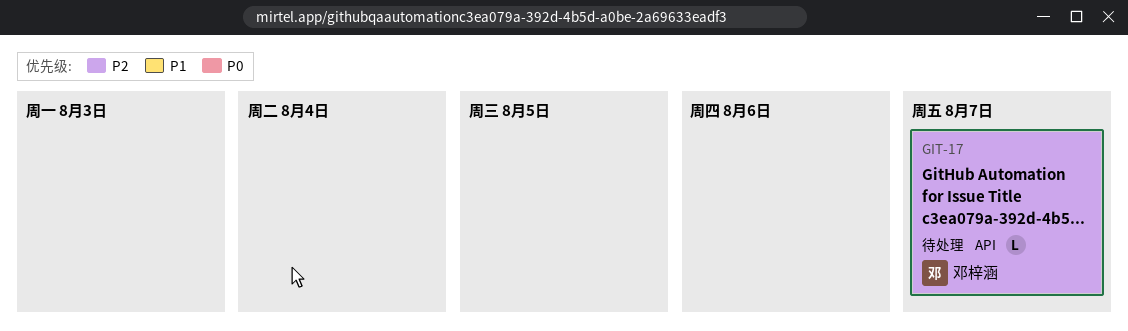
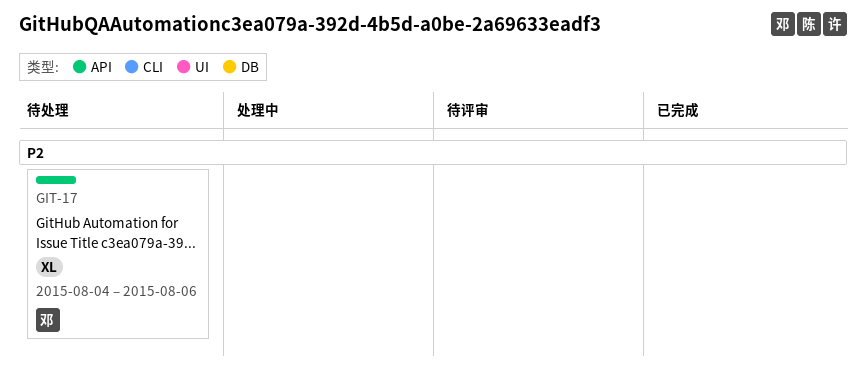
GIT-17, estimate: L -> XL
GIT-17, due: Aug 7 -> Aug 6

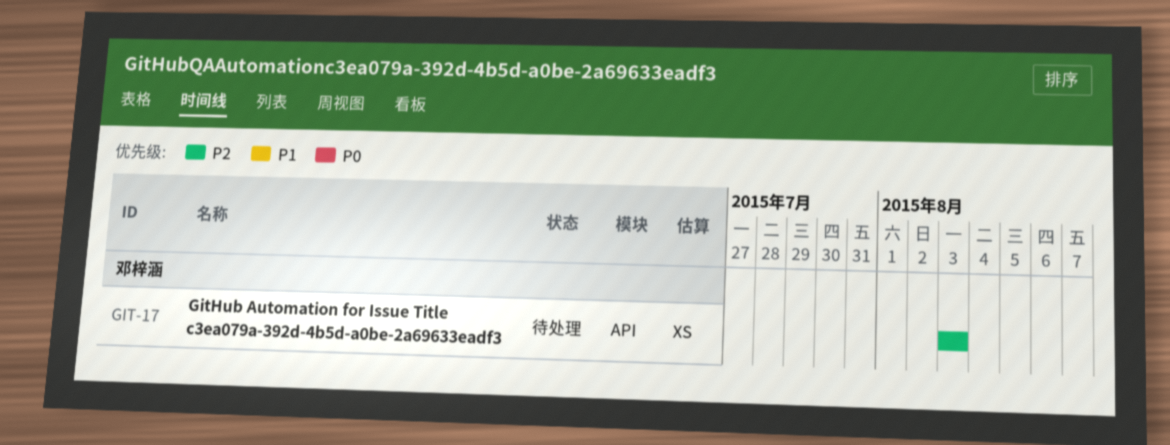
GIT-17, estimate: XL -> XS
GIT-17, start: Aug 4 -> Aug 3
GIT-17, due: Aug 6 -> Aug 3

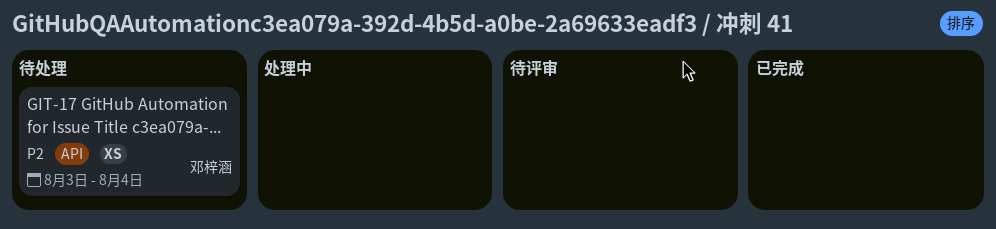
GIT-17, due: Aug 3 -> Aug 4

